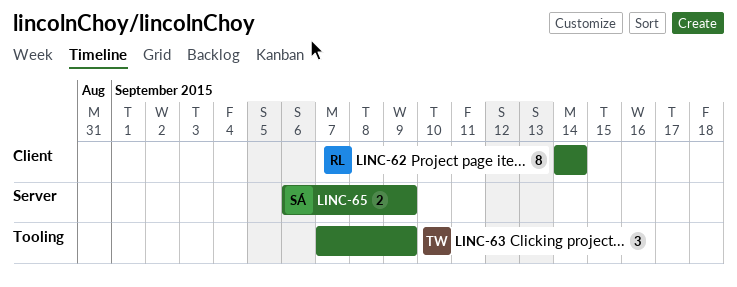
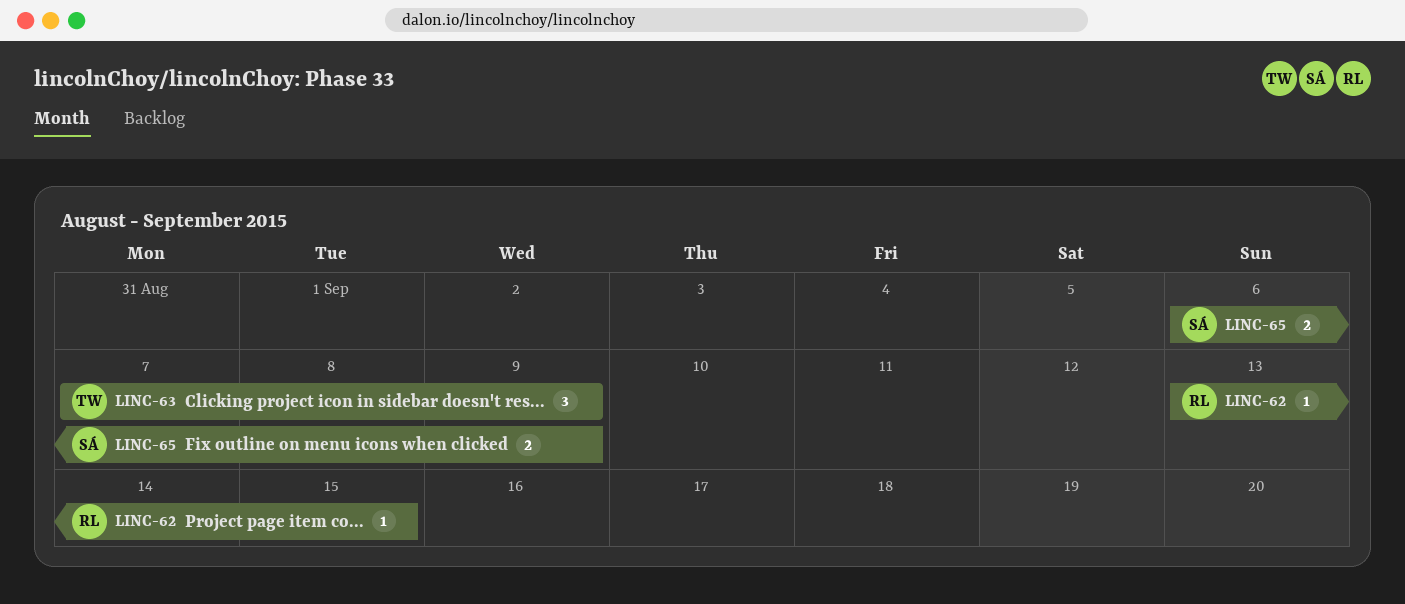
LINC-62, estimate: 8 -> 1
LINC-62, start: Sep 14 -> Sep 13
LINC-62, due: Sep 14 -> Sep 15

